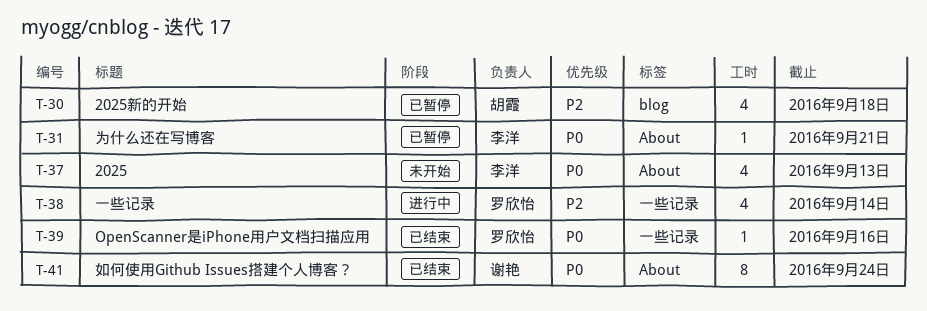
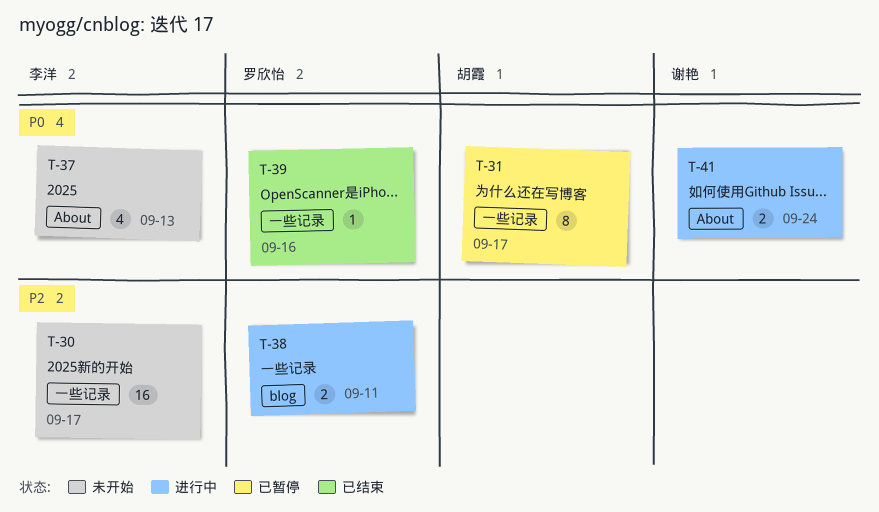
T-30, status: 已暂停 -> 未开始
T-30, owner: 胡霞 -> 李洋
T-30, label: blog -> 一些记录
T-30, estimate: 4 -> 16
T-30, due: Sep 18 -> Sep 17
T-31, owner: 李洋 -> 胡霞
T-31, label: About -> 一些记录
T-31, estimate: 1 -> 8
T-31, due: Sep 21 -> Sep 17
T-38, label: 一些记录 -> blog
T-38, estimate: 4 -> 2
T-38, due: Sep 14 -> Sep 11
T-41, status: 已结束 -> 进行中
T-41, estimate: 8 -> 2

